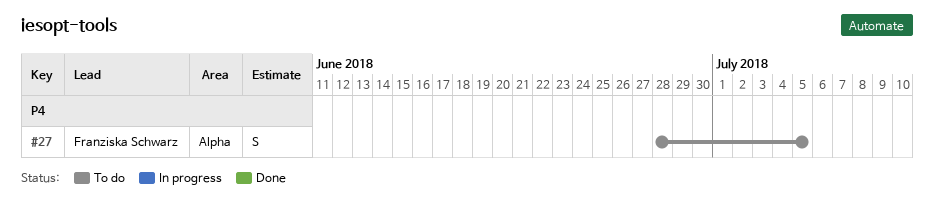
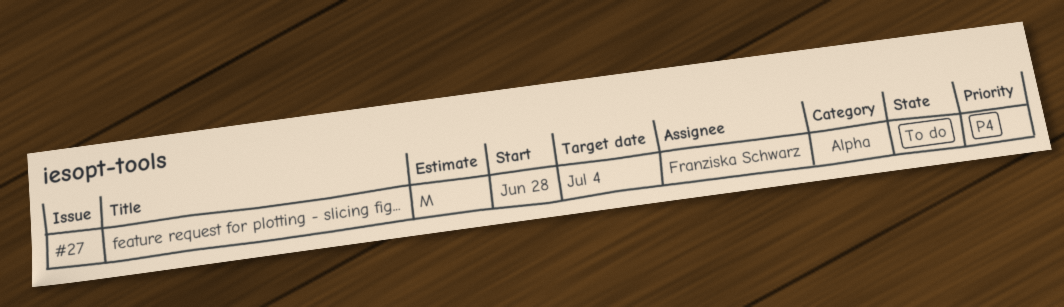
#27, estimate: S -> M
#27, due: Jul 5 -> Jul 4

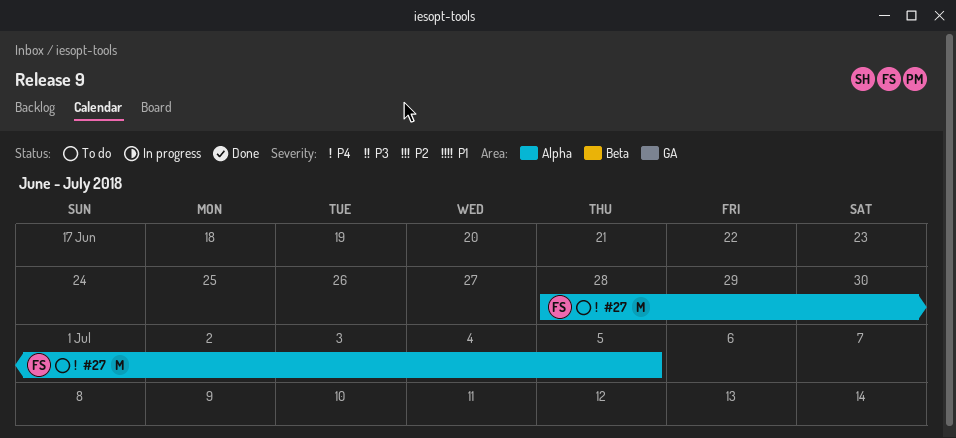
#27, due: Jul 4 -> Jul 5

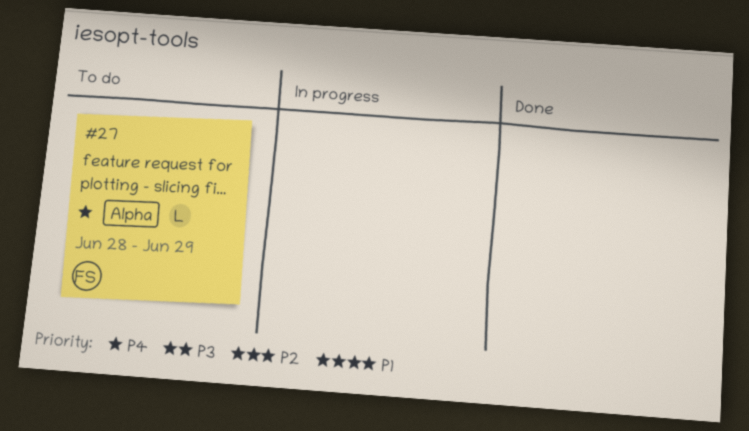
#27, estimate: M -> L
#27, due: Jul 5 -> Jun 29

